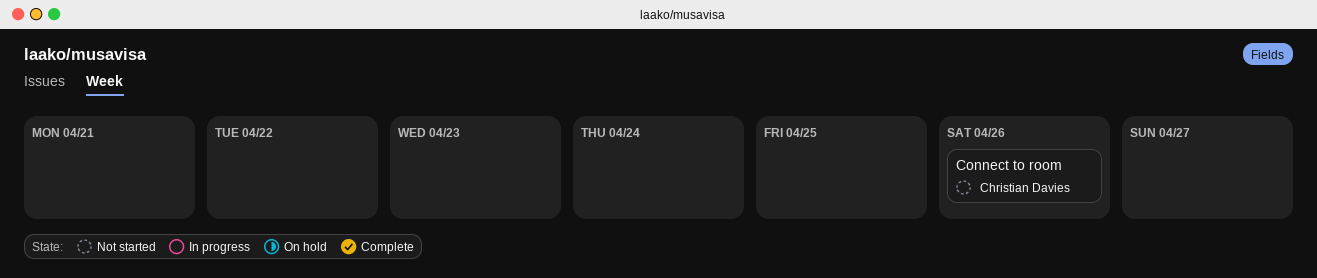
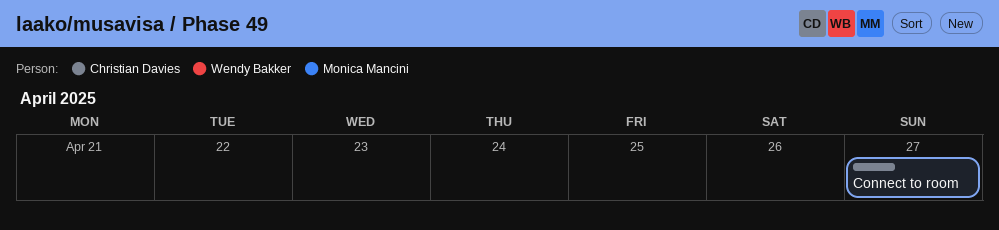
Connect to room, due: Apr 26 -> Apr 27

